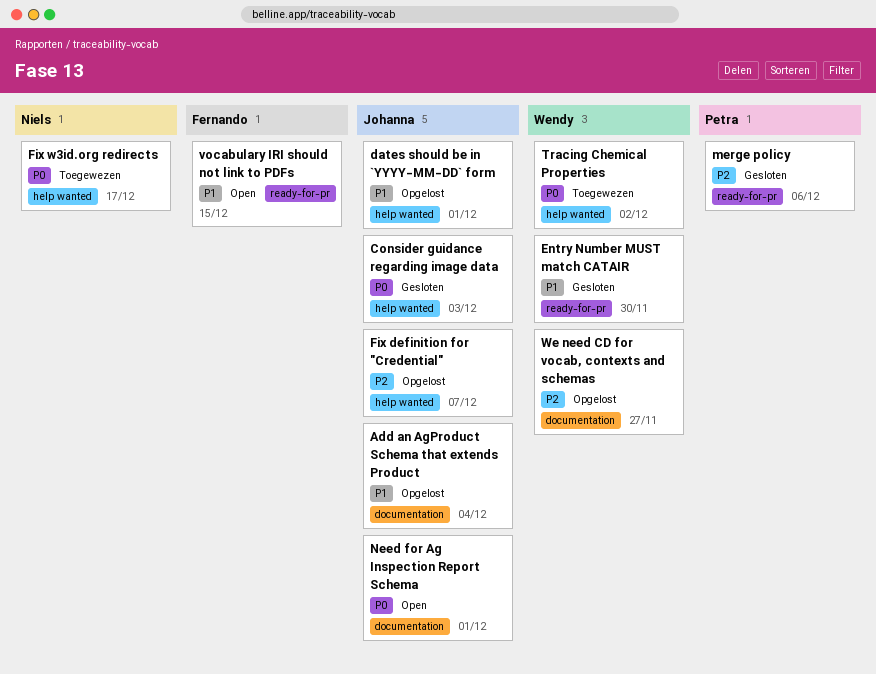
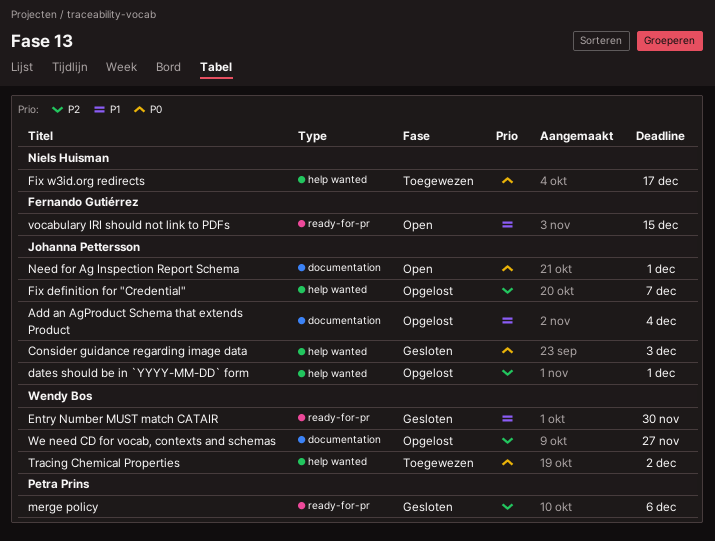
dates should be in `YYYY-MM-DD` form, priority: P1 -> P2

